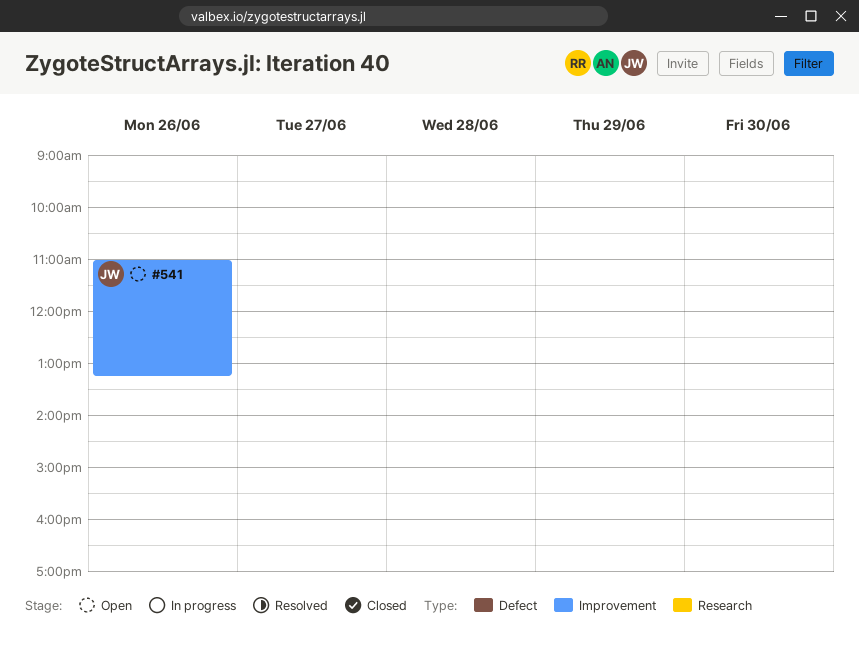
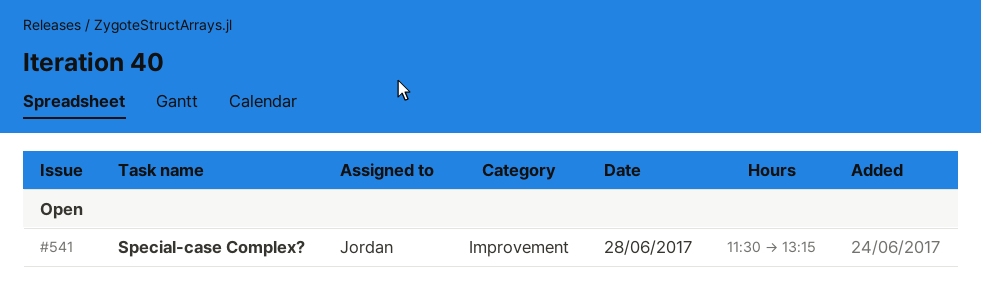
#541, day: Jun 26 -> Jun 28
#541, begins: 11:00 -> 11:30

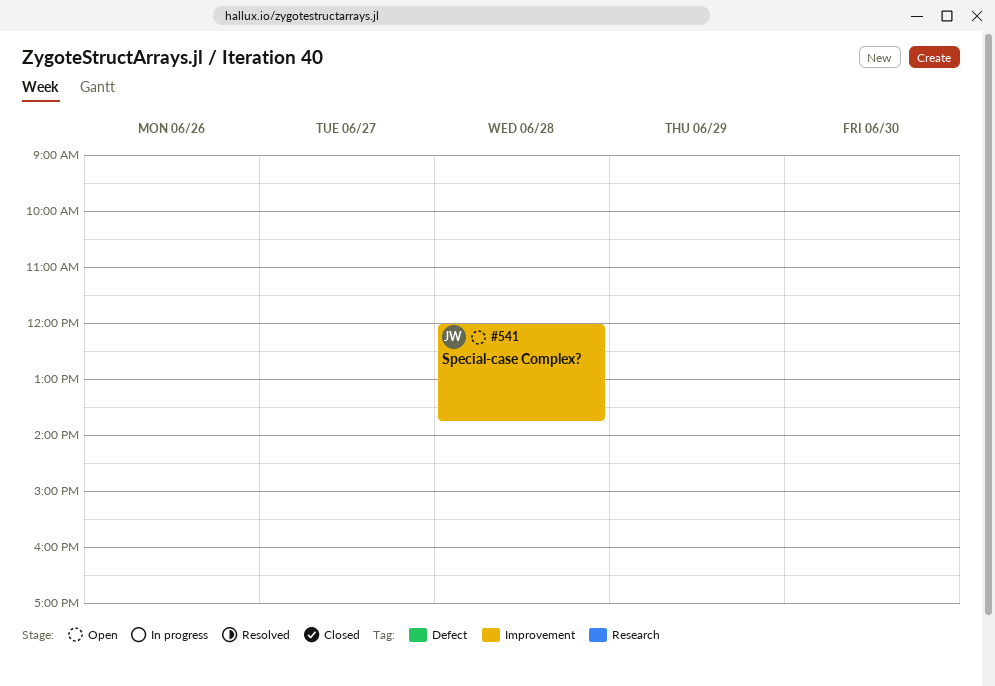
#541, begins: 11:30 -> 12:00
#541, ends: 13:15 -> 13:45

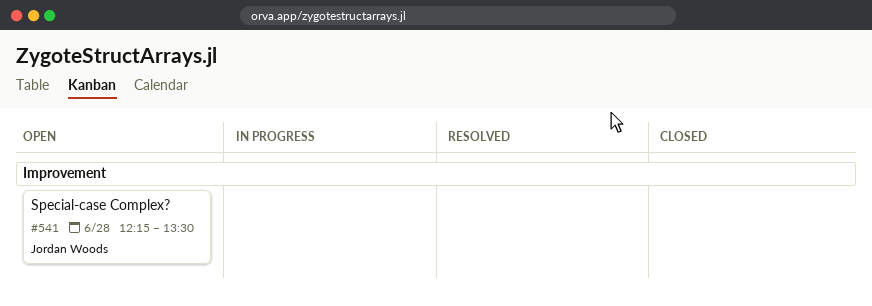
#541, begins: 12:00 -> 12:15
#541, ends: 13:45 -> 13:30

